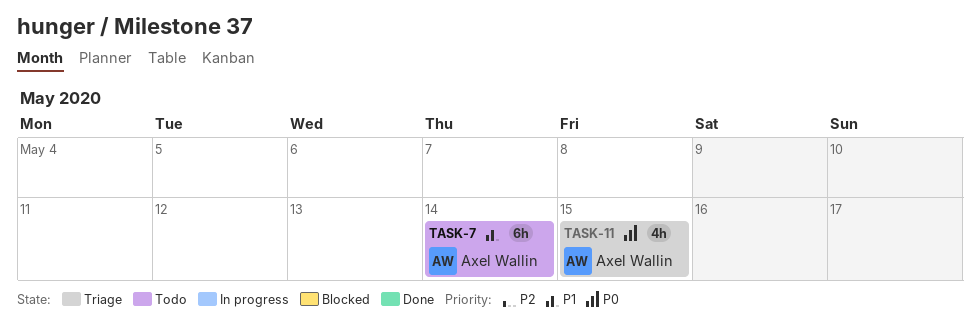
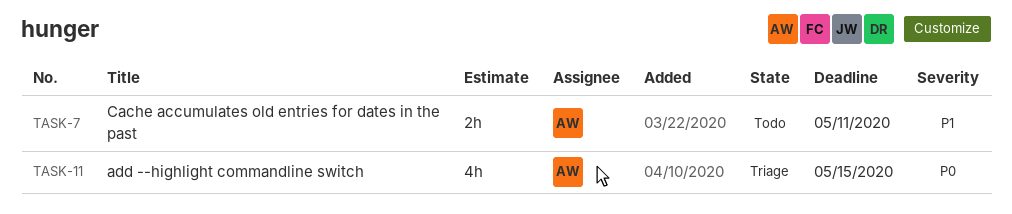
TASK-7, estimate: 6h -> 2h
TASK-7, due: May 14 -> May 11

